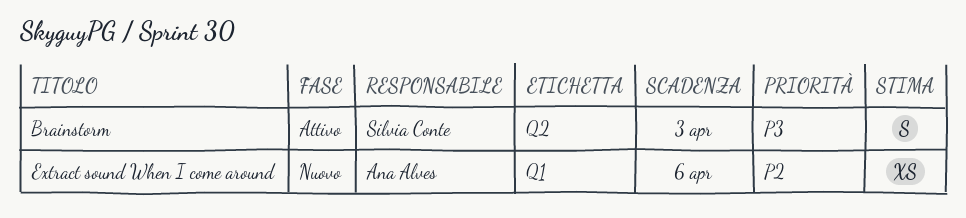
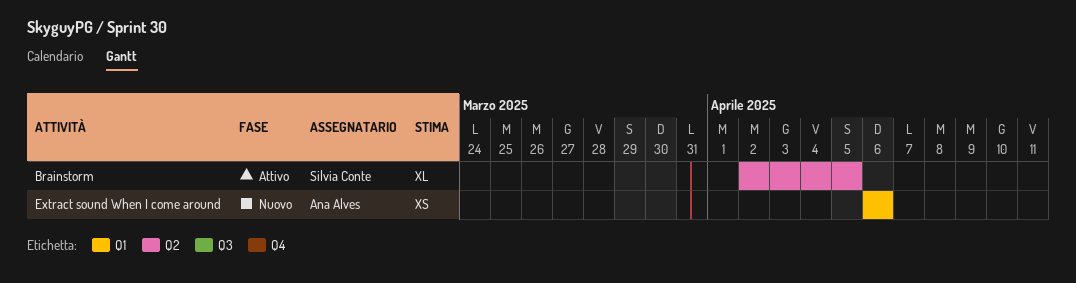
Brainstorm, estimate: S -> XL
Brainstorm, due: Apr 3 -> Apr 5

